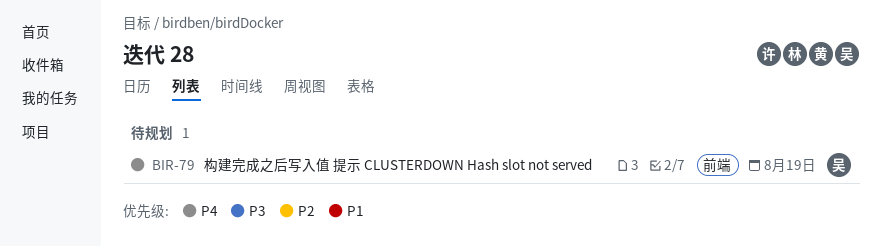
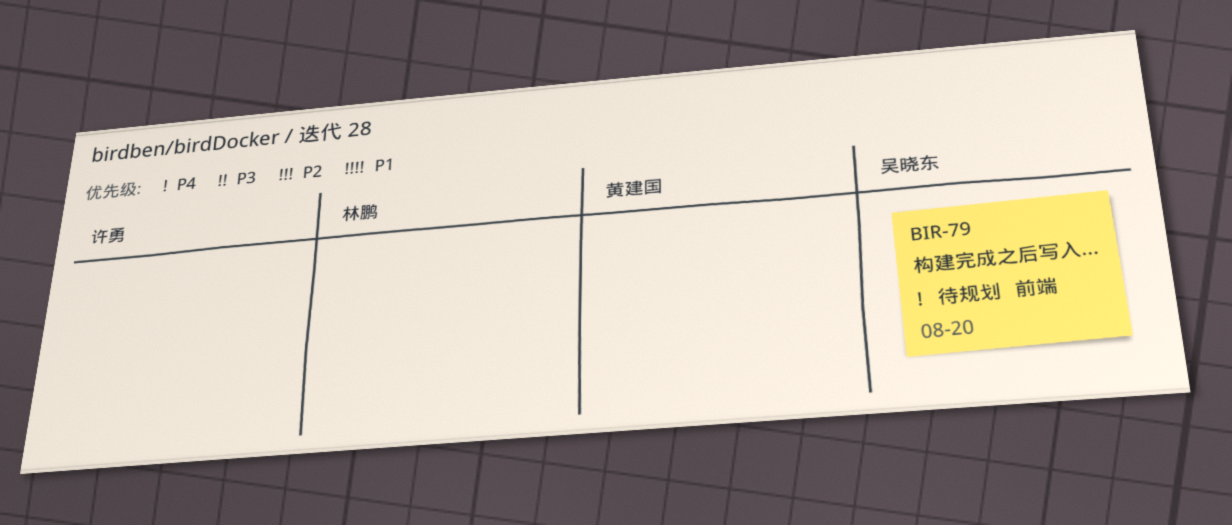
BIR-79, due: Aug 19 -> Aug 20

